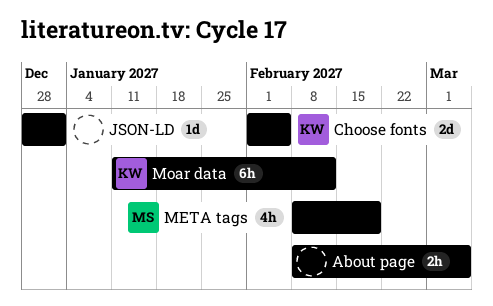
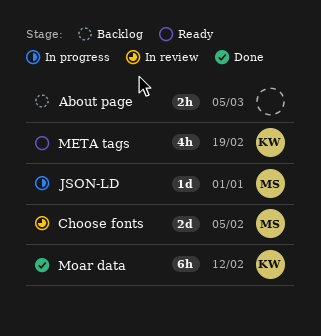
Choose fonts, owner: KW -> MS
JSON-LD, owner: none -> MS
META tags, owner: MS -> KW

